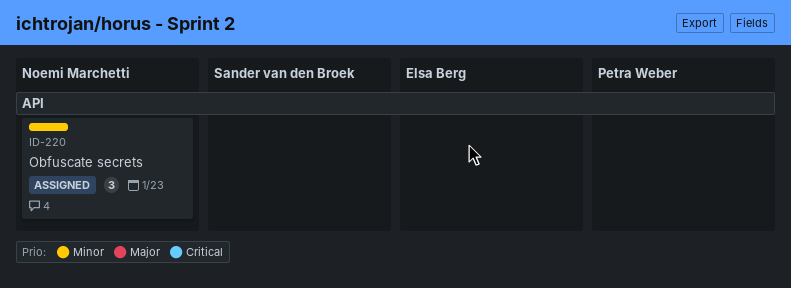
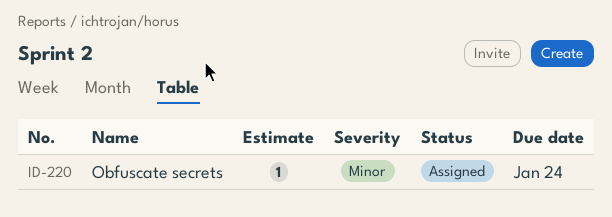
ID-220, estimate: 3 -> 1
ID-220, due: Jan 23 -> Jan 24

